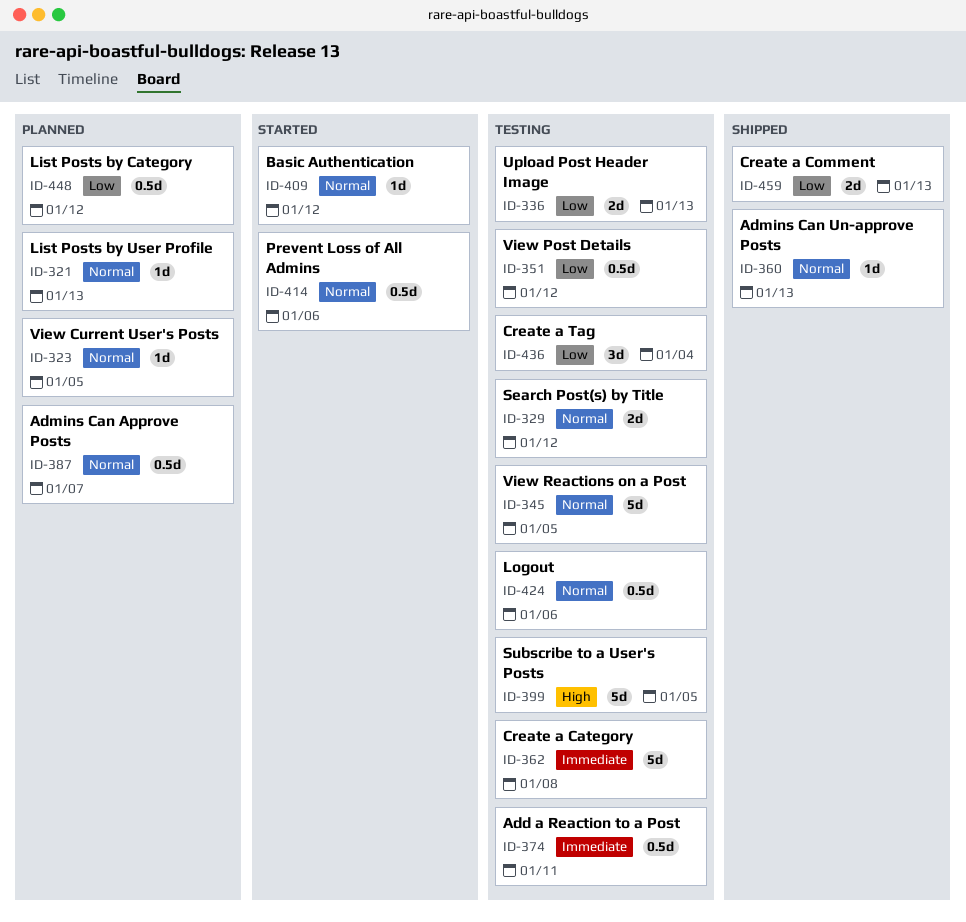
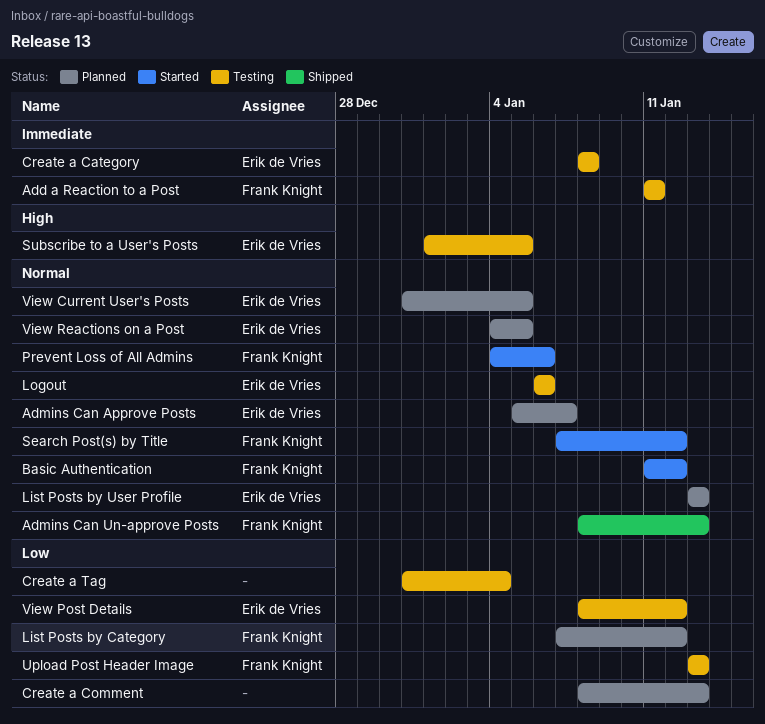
Create a Comment, status: Shipped -> Planned
Search Post(s) by Title, status: Testing -> Started
View Reactions on a Post, status: Testing -> Planned

